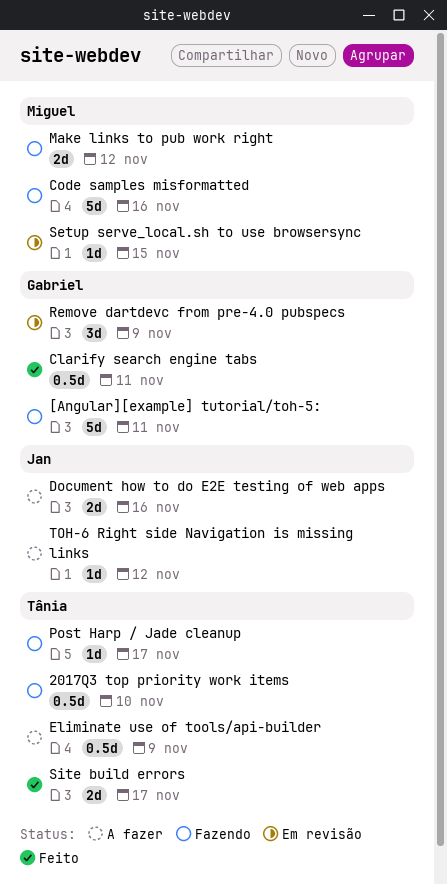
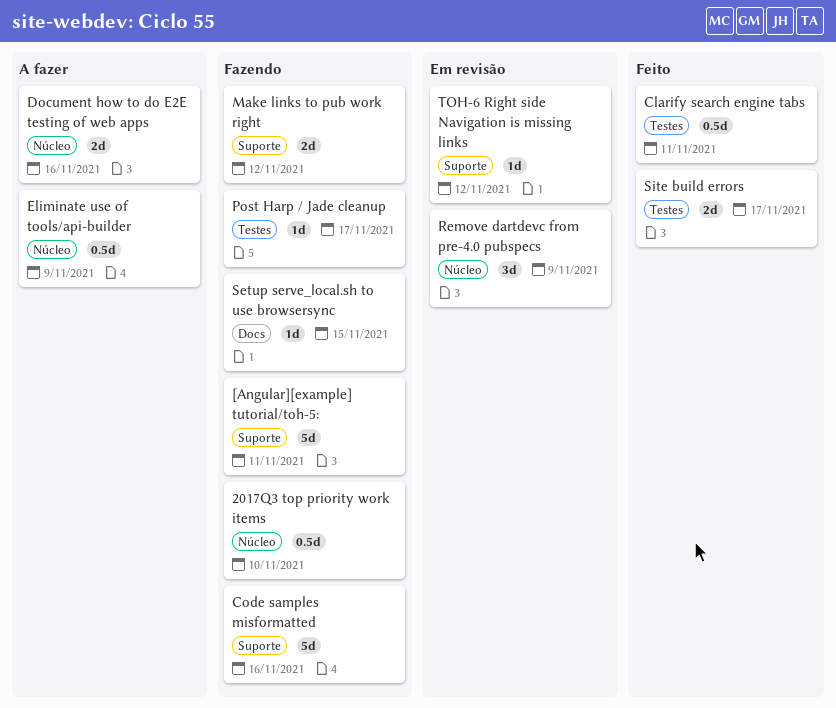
Setup serve_local.sh to use browsersync, status: Em revisão -> Fazendo
TOH-6 Right side Navigation is missing links, status: A fazer -> Em revisão

